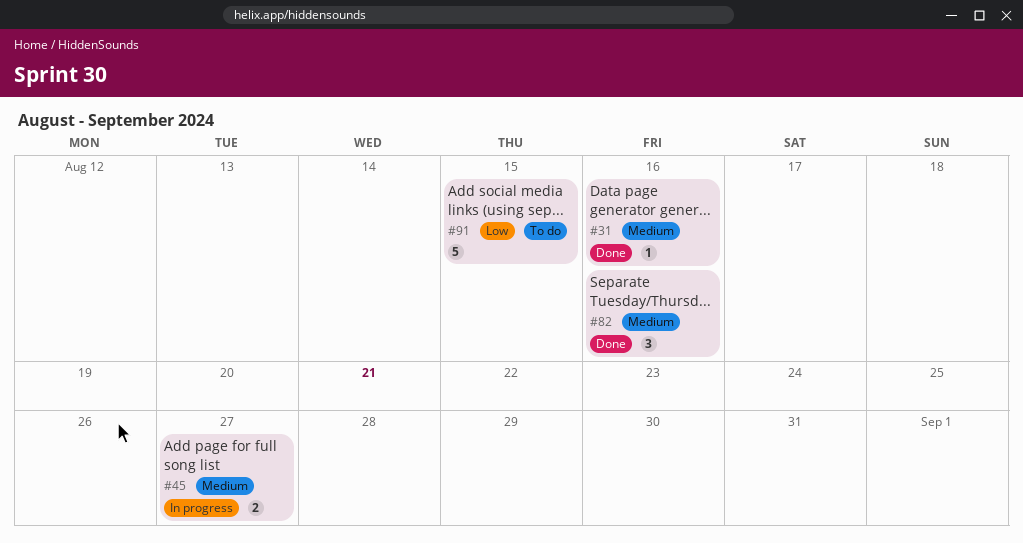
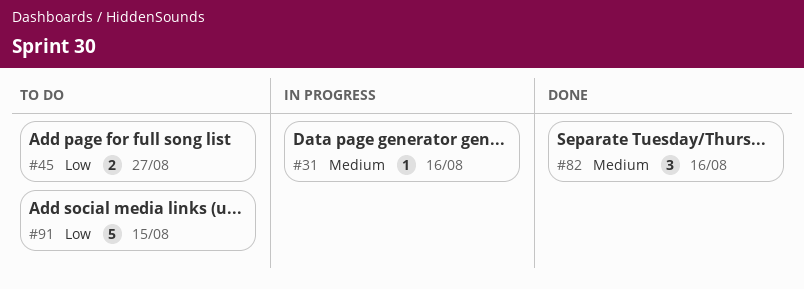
#31, status: Done -> In progress
#45, status: In progress -> To do
#45, priority: Medium -> Low

